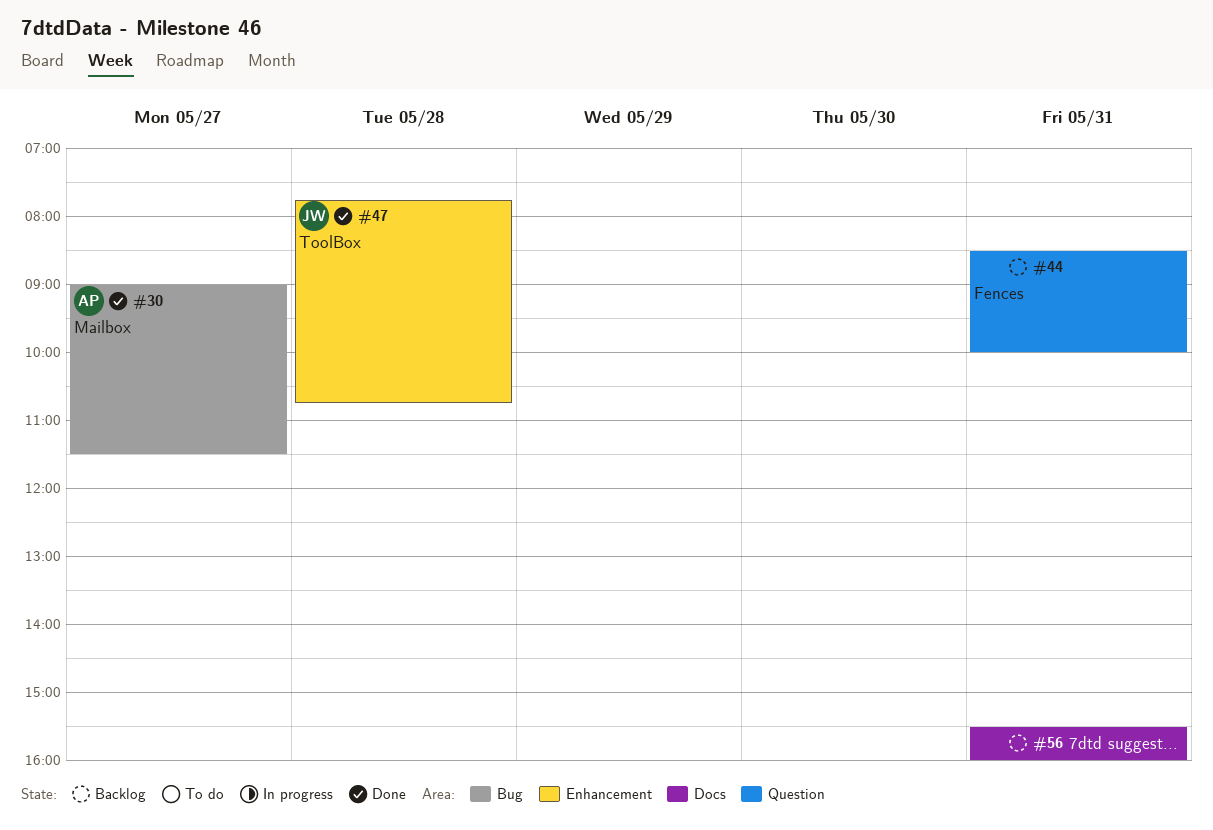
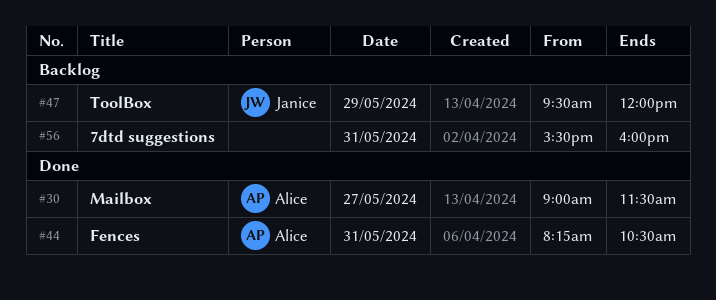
#44, status: Backlog -> Done
#44, owner: none -> Alice
#44, begins: 08:30 -> 08:15
#44, ends: 10:00 -> 10:30
#47, status: Done -> Backlog
#47, day: May 28 -> May 29
#47, begins: 07:45 -> 09:30
#47, ends: 10:45 -> 12:00

